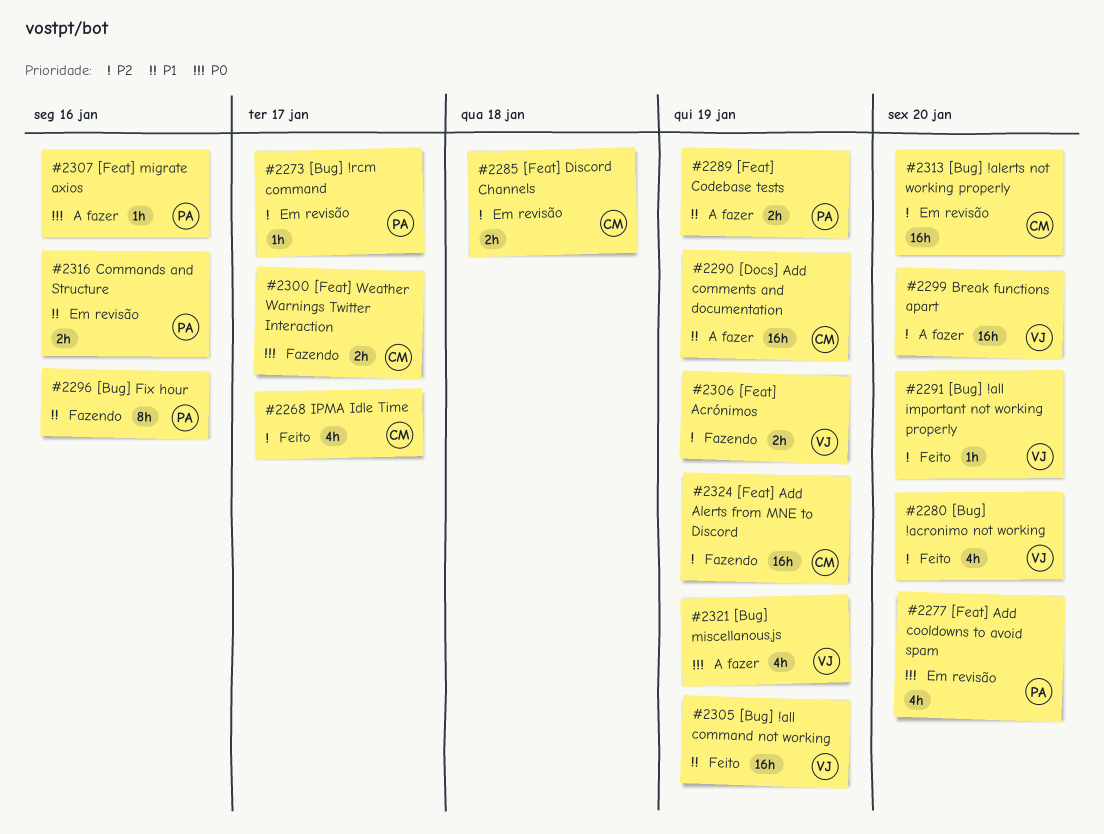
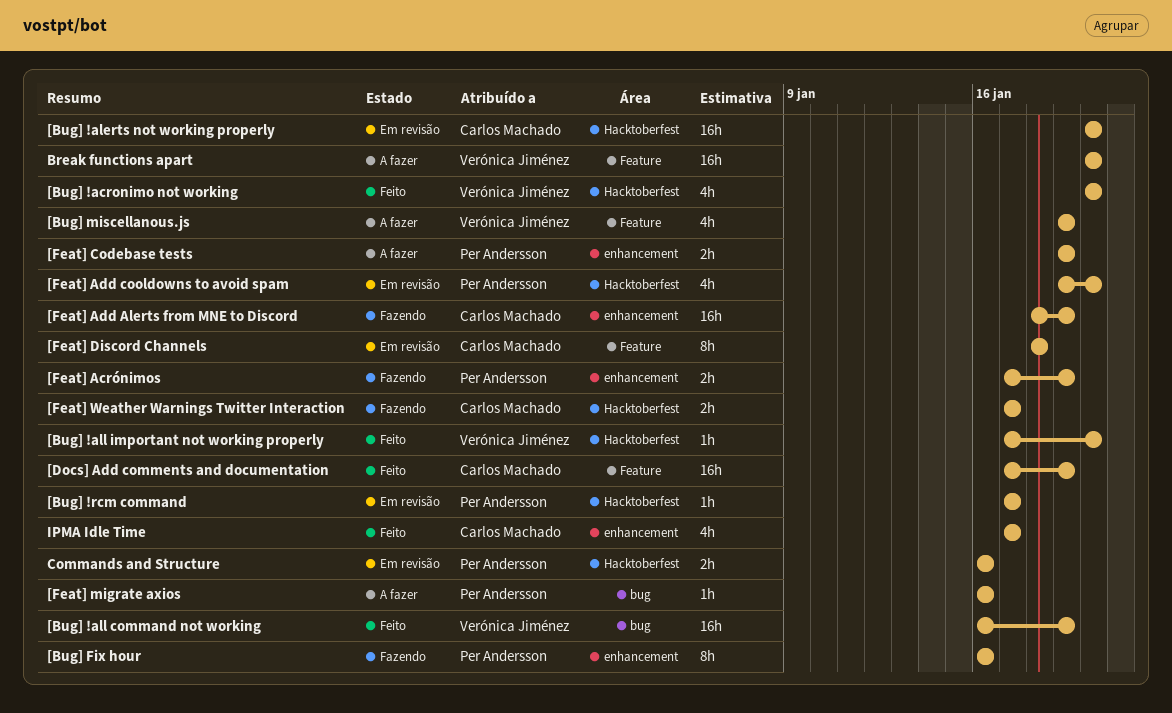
[Docs] Add comments and documentation, status: A fazer -> Feito
[Feat] Acrónimos, owner: Verónica Jiménez -> Per Andersson
[Feat] Discord Channels, estimate: 2h -> 8h

